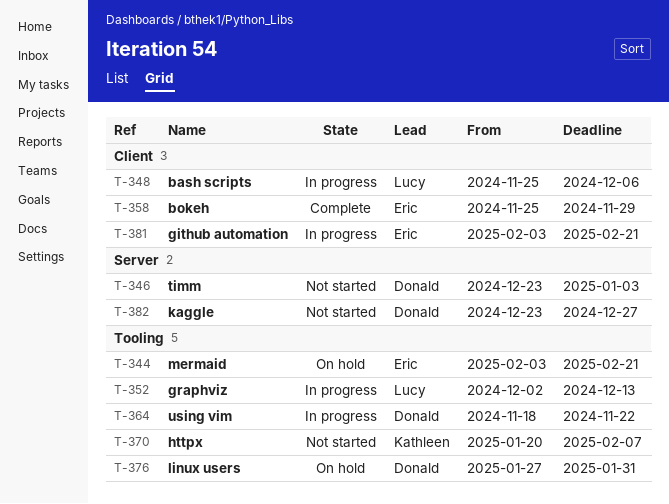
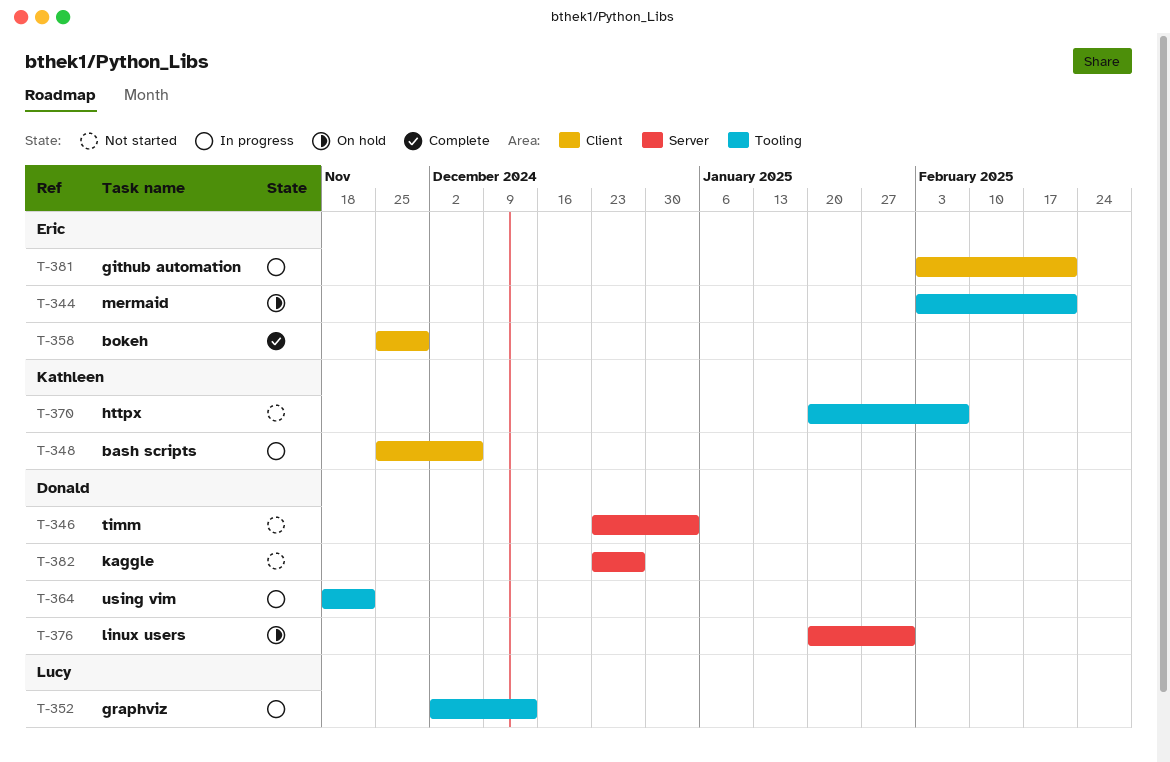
T-348, owner: Lucy -> Kathleen
T-376, label: Tooling -> Server
T-376, start: Jan 27 -> Jan 20

